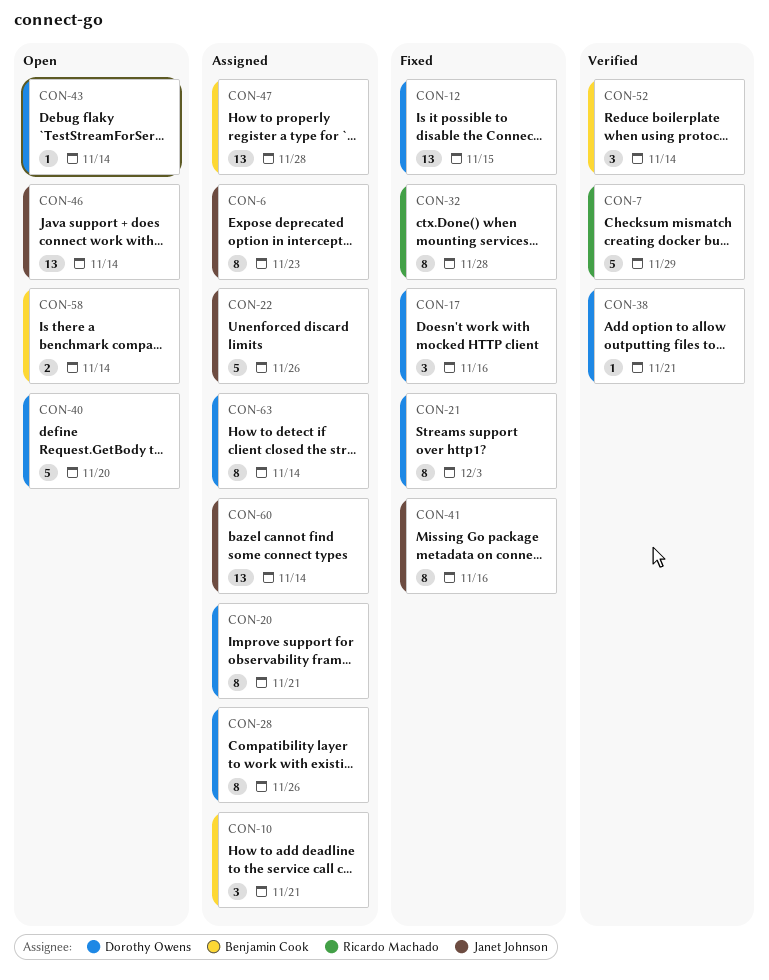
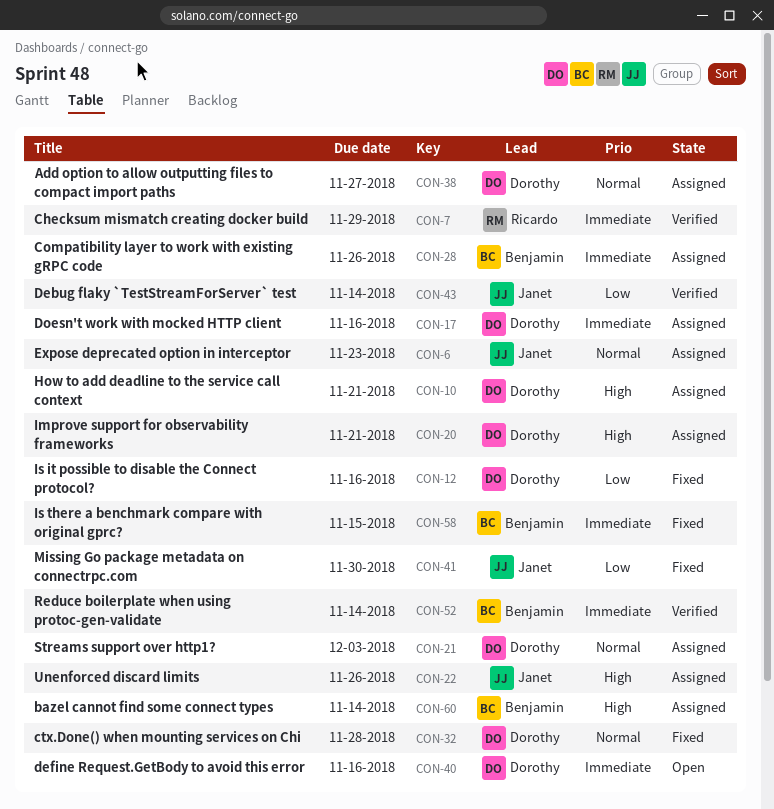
CON-10, owner: Benjamin Cook -> Dorothy Owens
CON-12, due: Nov 15 -> Nov 16
CON-17, status: Fixed -> Assigned
CON-21, status: Fixed -> Assigned
CON-28, owner: Dorothy Owens -> Benjamin Cook
CON-32, owner: Ricardo Machado -> Dorothy Owens
CON-38, status: Verified -> Assigned
CON-38, due: Nov 21 -> Nov 27
CON-40, due: Nov 20 -> Nov 16
CON-41, due: Nov 16 -> Nov 30
CON-43, status: Open -> Verified
CON-43, owner: Dorothy Owens -> Janet Johnson
CON-46: present -> none
CON-47: present -> none
CON-58, status: Open -> Fixed
CON-58, due: Nov 14 -> Nov 15
CON-60, owner: Janet Johnson -> Benjamin Cook
CON-63: present -> none

